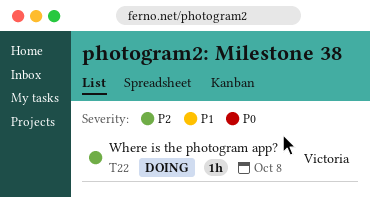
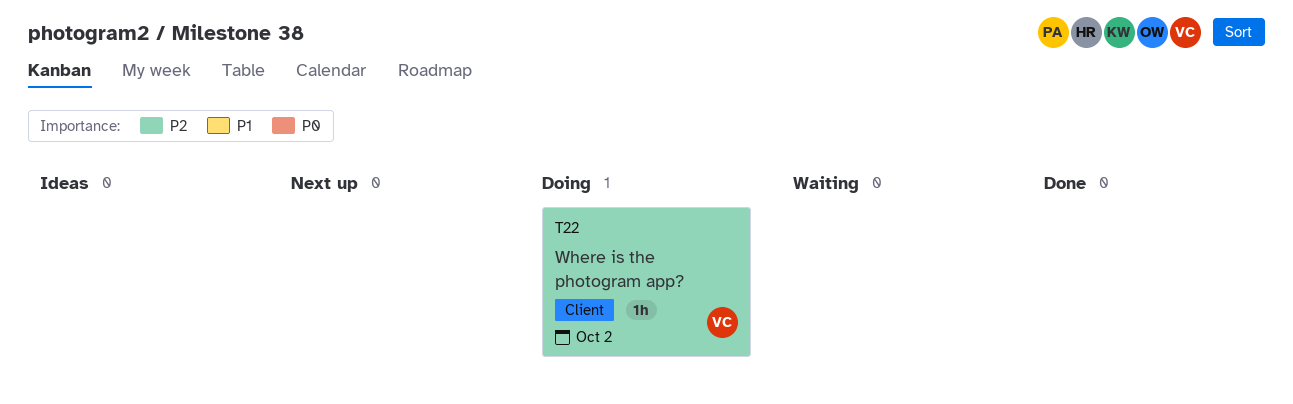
T22, due: Oct 8 -> Oct 2

